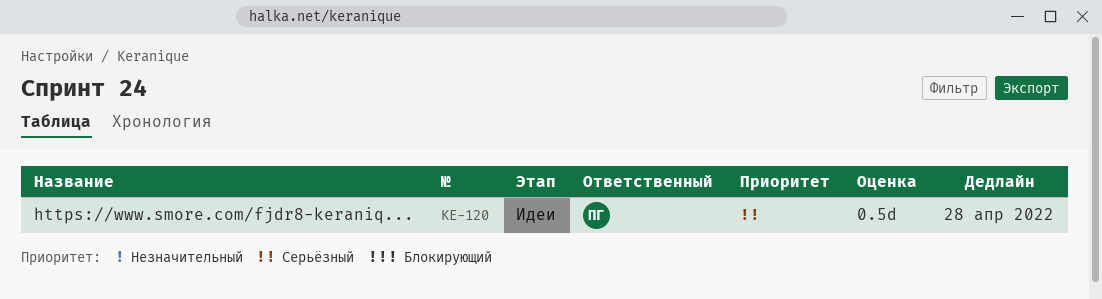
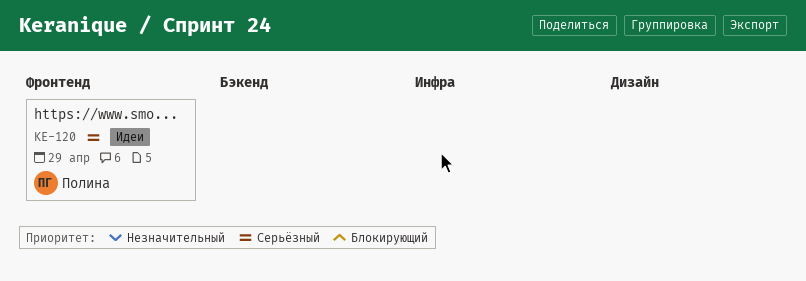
KE-120, due: Apr 28 -> Apr 29

